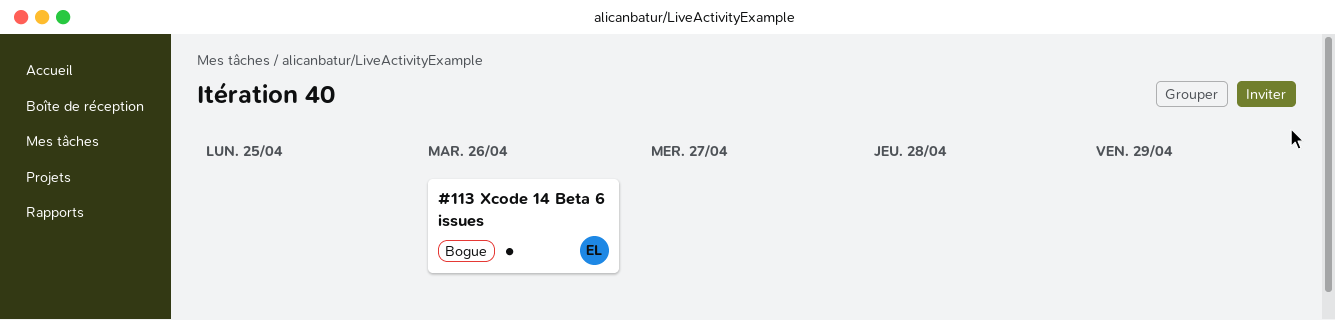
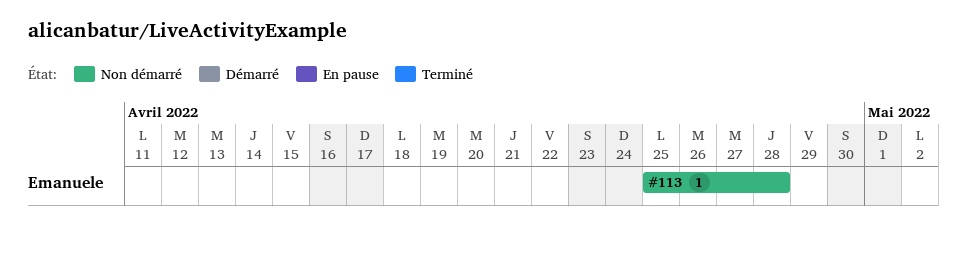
#113, due: Apr 26 -> Apr 28

